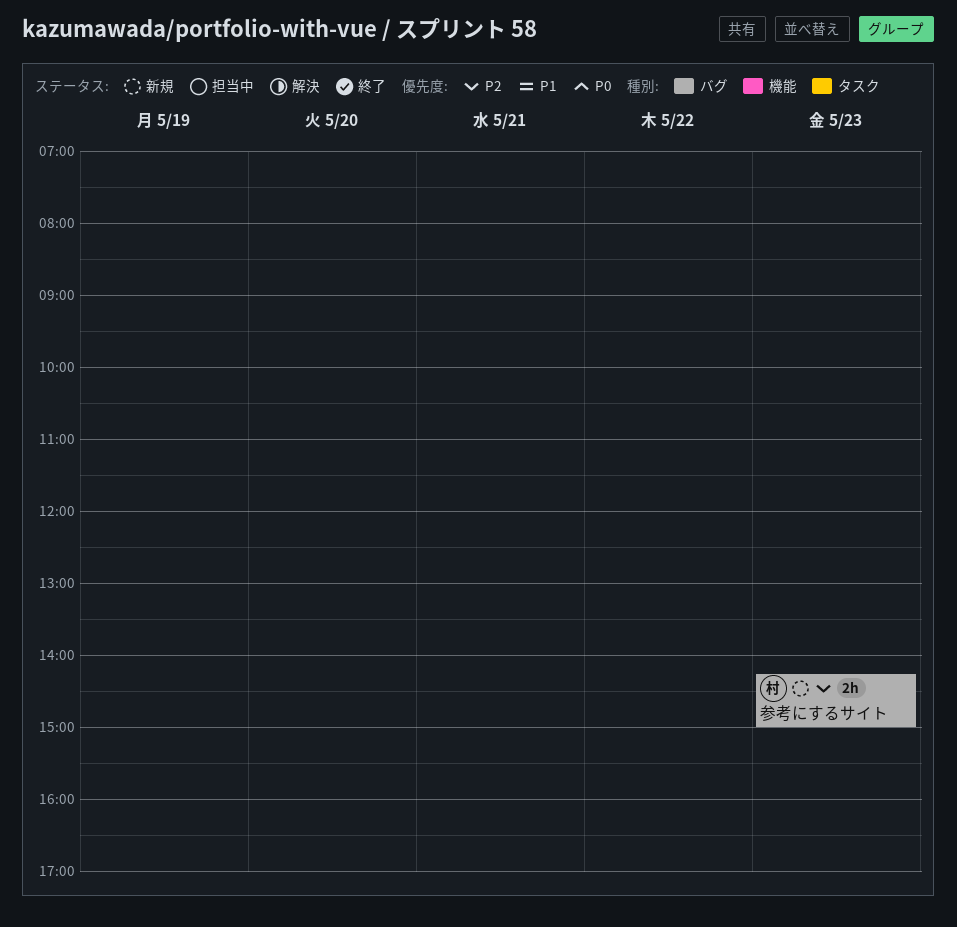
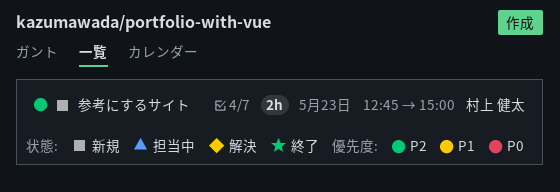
参考にするサイト, begins: 14:15 -> 12:45

